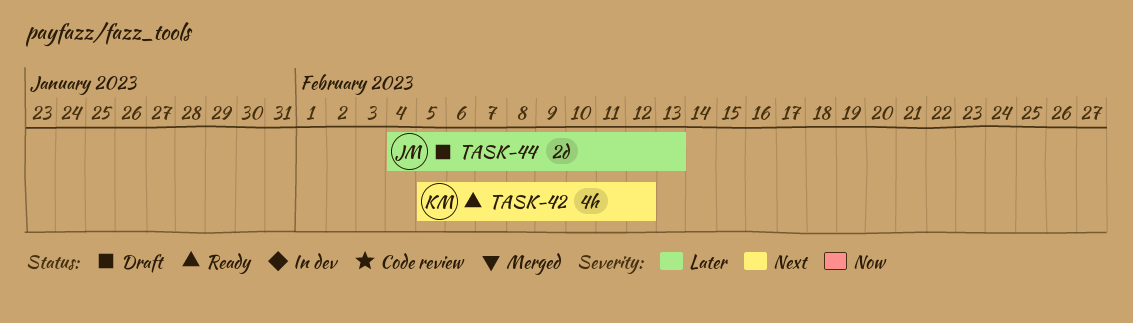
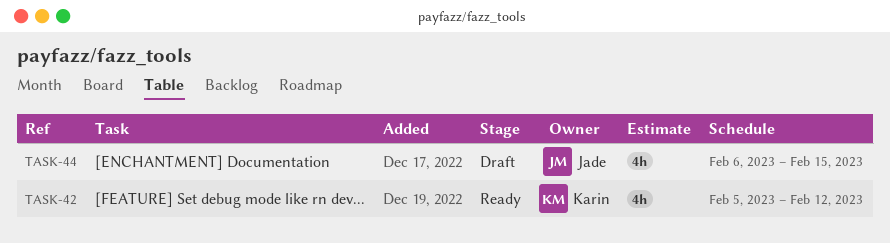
TASK-44, estimate: 2d -> 4h
TASK-44, start: Feb 4 -> Feb 6
TASK-44, due: Feb 13 -> Feb 15

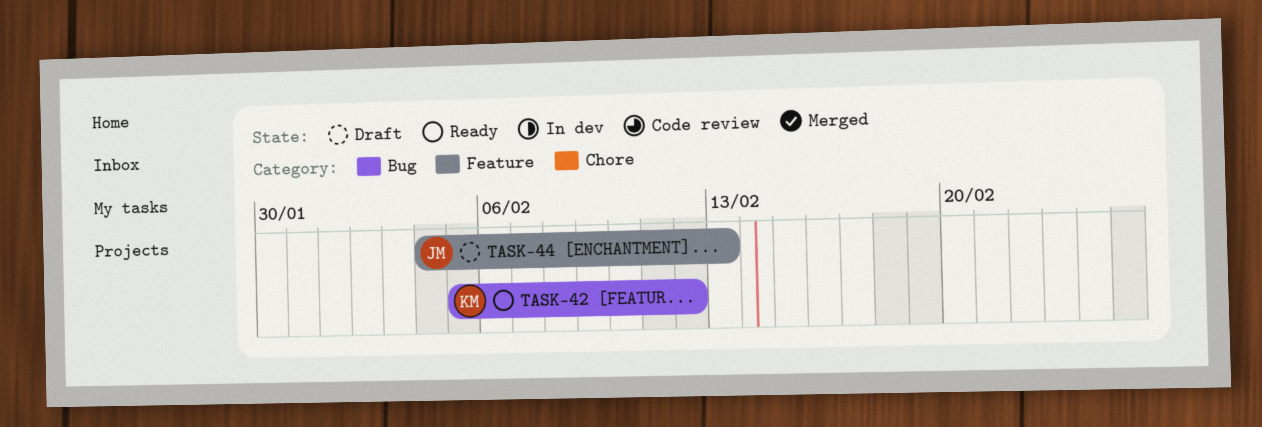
TASK-44, start: Feb 6 -> Feb 4
TASK-44, due: Feb 15 -> Feb 13

